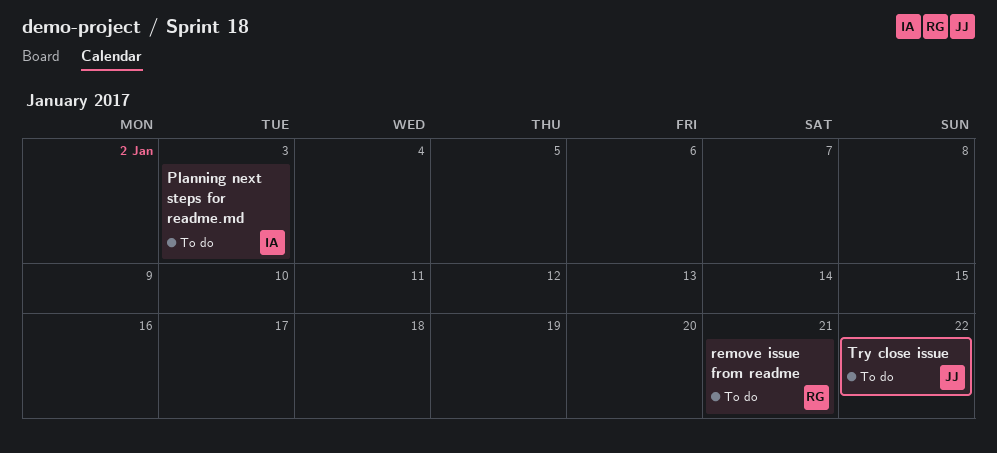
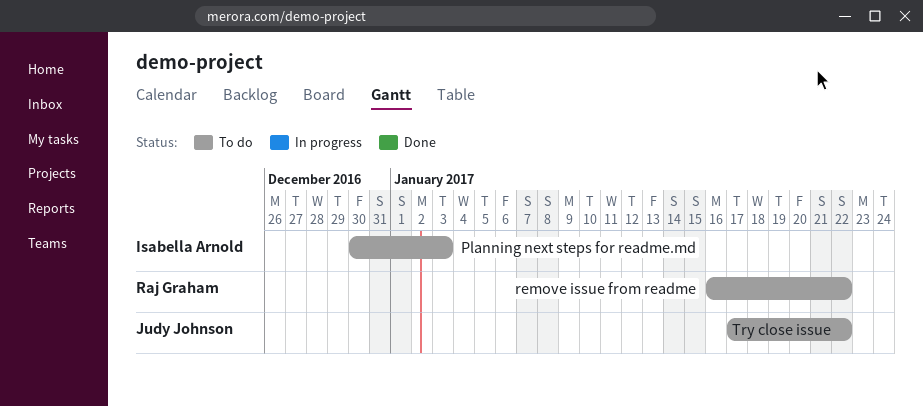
remove issue from readme, due: Jan 21 -> Jan 22

